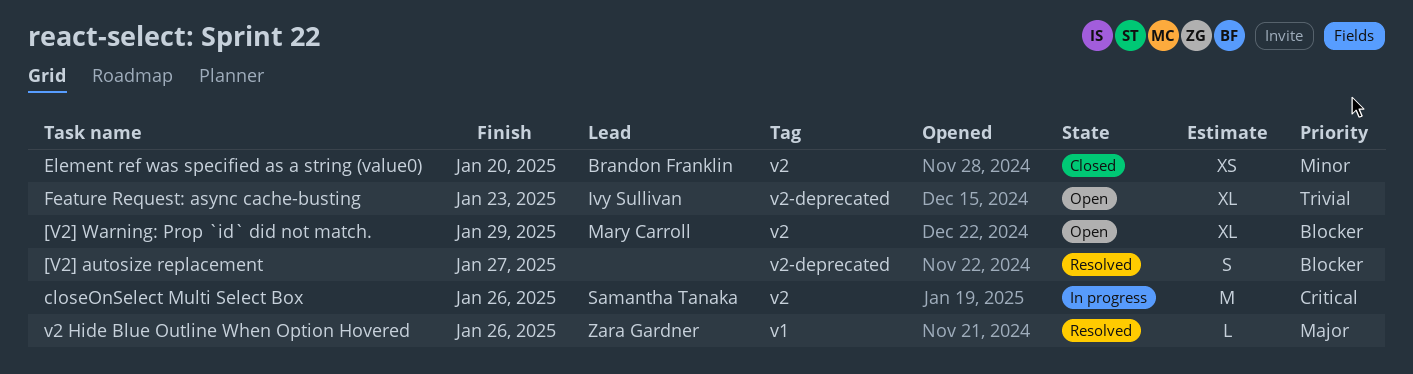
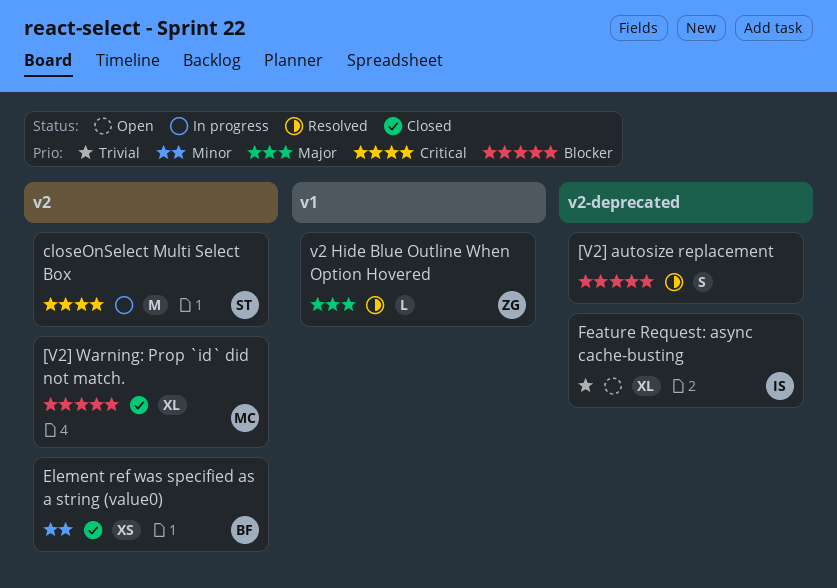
[V2] Warning: Prop `id` did not match., status: Open -> Closed

